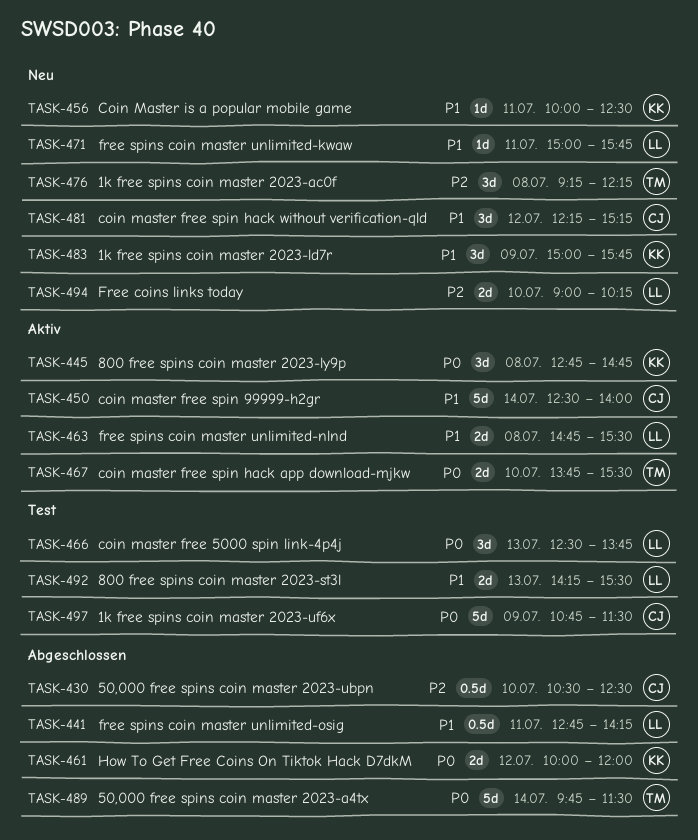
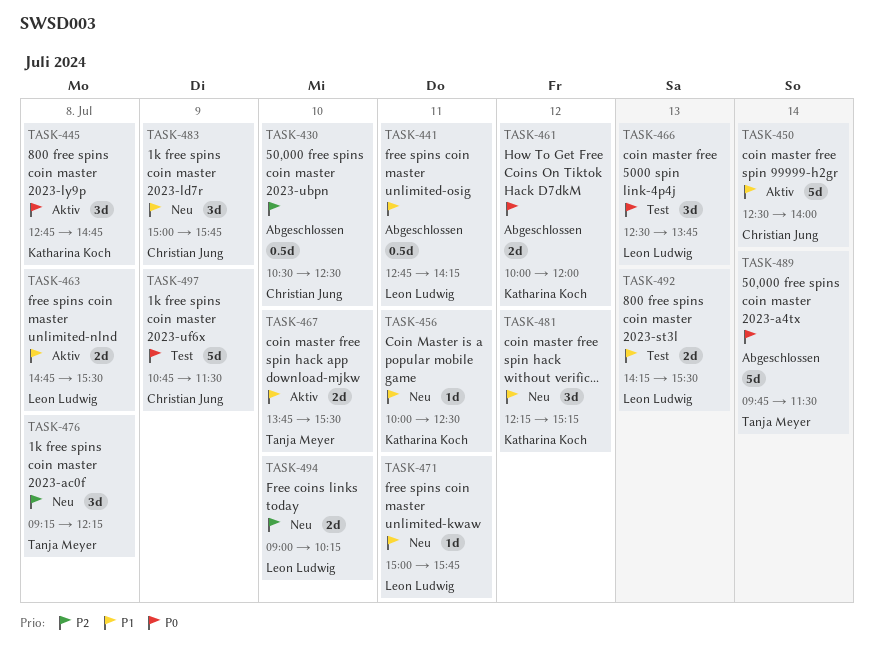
TASK-467, priority: P0 -> P1
TASK-481, owner: Christian Jung -> Katharina Koch
TASK-483, owner: Katharina Koch -> Christian Jung

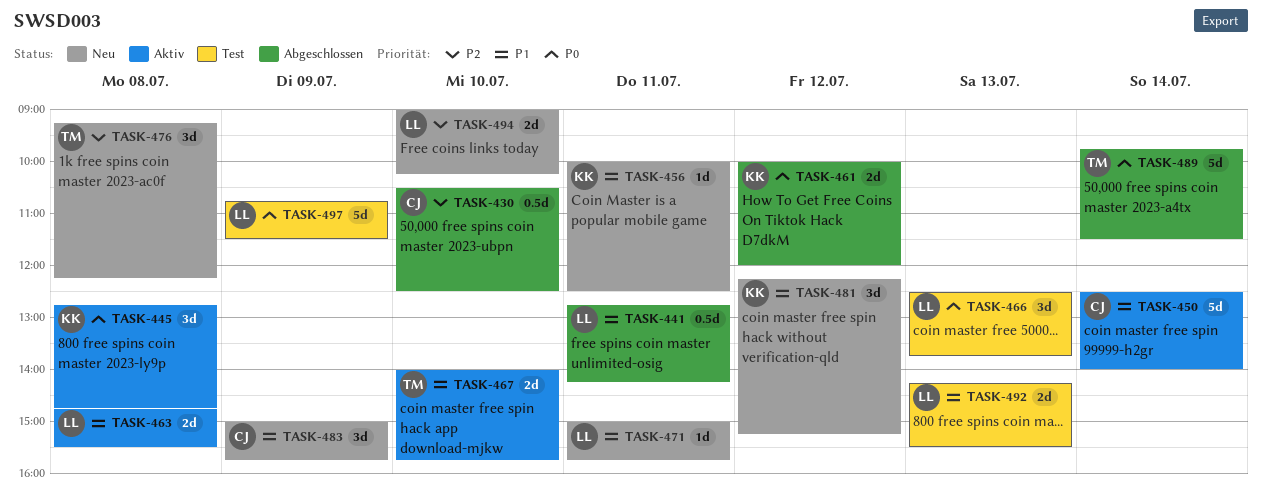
TASK-467, begins: 13:45 -> 14:00
TASK-467, ends: 15:30 -> 15:45
TASK-497, owner: Christian Jung -> Leon Ludwig

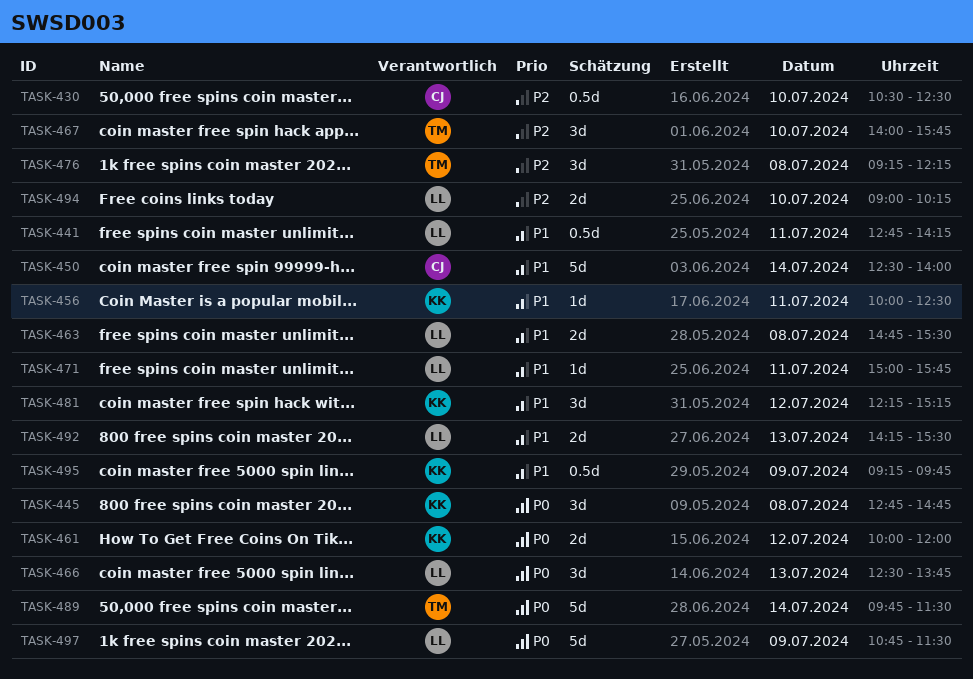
TASK-467, priority: P1 -> P2
TASK-467, estimate: 2d -> 3d
TASK-483: present -> none
TASK-495: none -> present

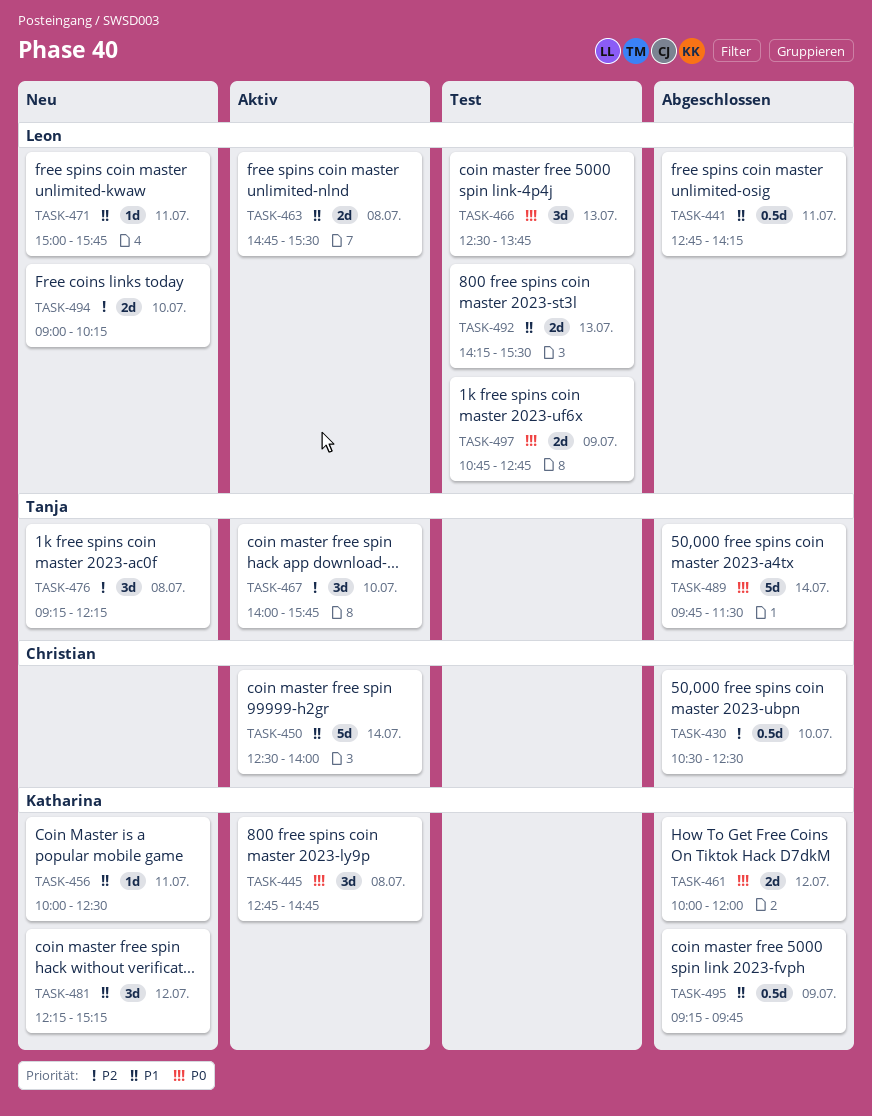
TASK-497, estimate: 5d -> 2d
TASK-497, ends: 11:30 -> 12:45

